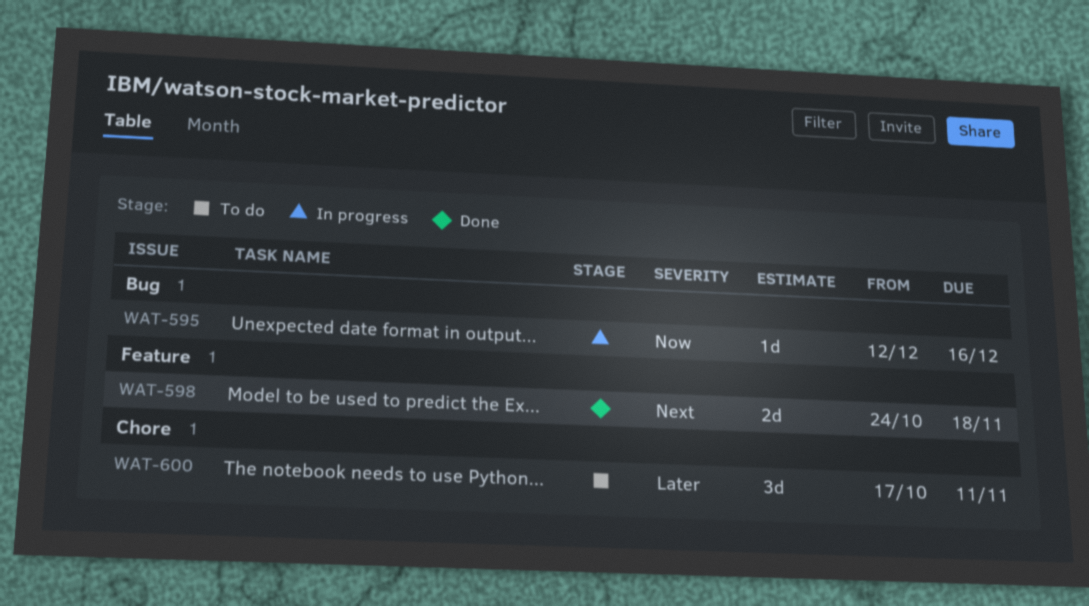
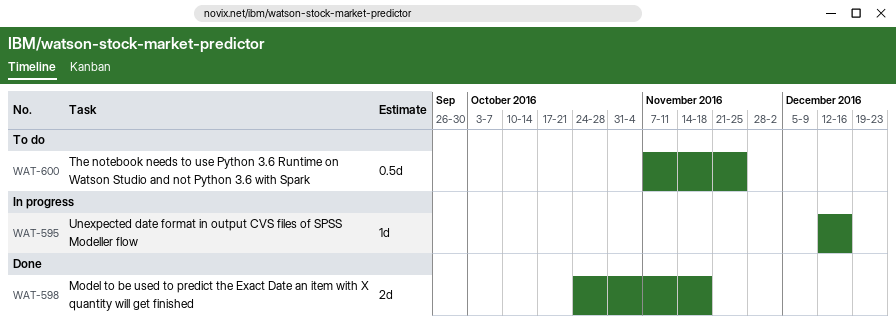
WAT-600, estimate: 3d -> 0.5d
WAT-600, start: Oct 17 -> Nov 7
WAT-600, due: Nov 11 -> Nov 25

